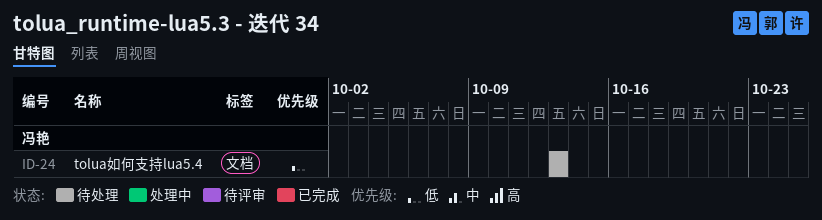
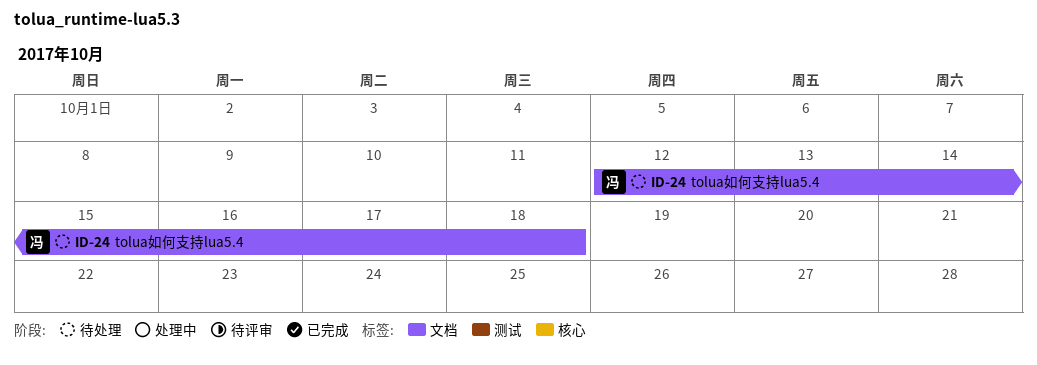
ID-24, start: Oct 13 -> Oct 12
ID-24, due: Oct 13 -> Oct 18

